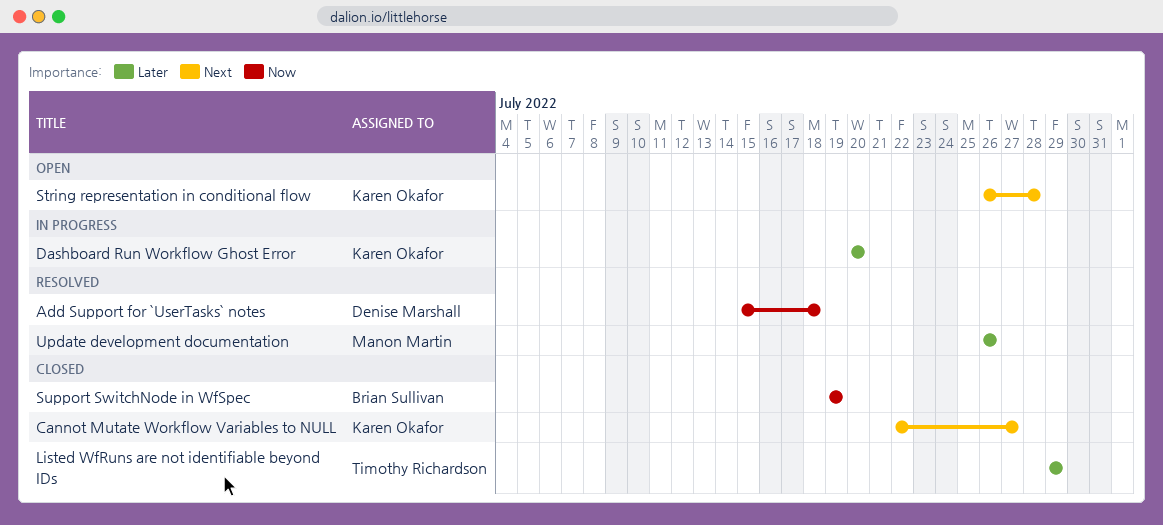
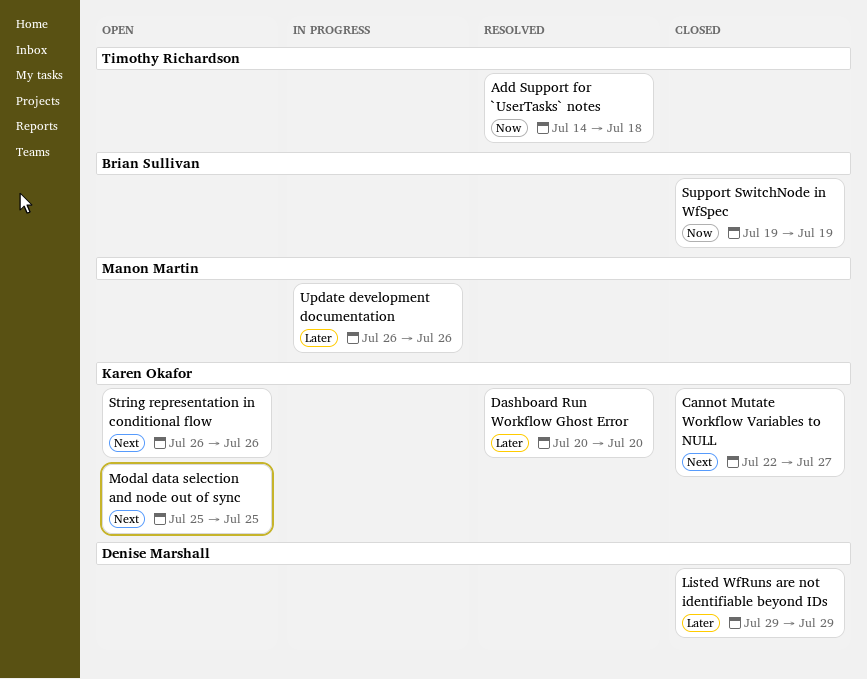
Add Support for `UserTasks` notes, owner: Denise Marshall -> Timothy Richardson
Add Support for `UserTasks` notes, start: Jul 15 -> Jul 14
Dashboard Run Workflow Ghost Error, status: In progress -> Resolved
Listed WfRuns are not identifiable beyond IDs, owner: Timothy Richardson -> Denise Marshall
Modal data selection and node out of sync: none -> present
String representation in conditional flow, due: Jul 28 -> Jul 26
Update development documentation, status: Resolved -> In progress

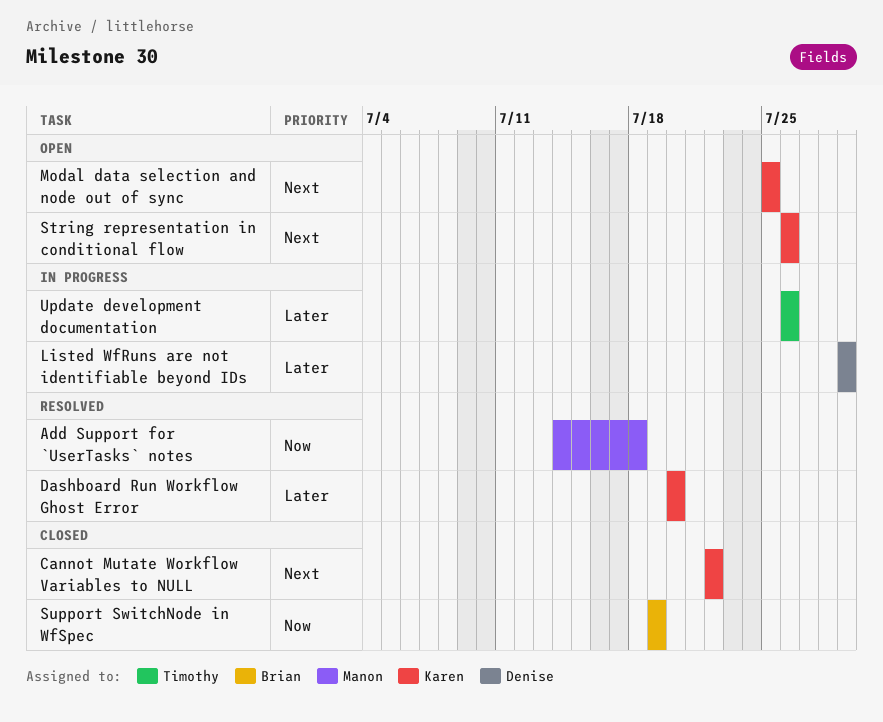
Add Support for `UserTasks` notes, owner: Timothy Richardson -> Manon Martin
Cannot Mutate Workflow Variables to NULL, due: Jul 27 -> Jul 22
Listed WfRuns are not identifiable beyond IDs, status: Closed -> In progress
Update development documentation, owner: Manon Martin -> Timothy Richardson

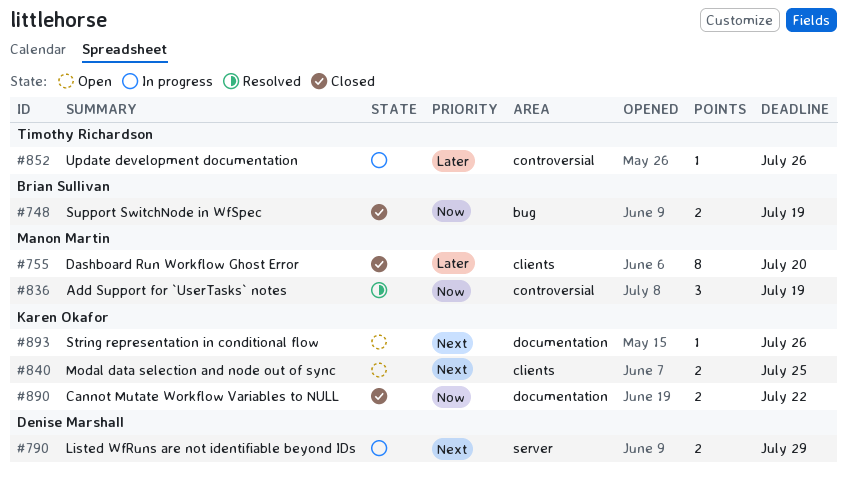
Add Support for `UserTasks` notes, due: Jul 18 -> Jul 19
Cannot Mutate Workflow Variables to NULL, priority: Next -> Now
Dashboard Run Workflow Ghost Error, status: Resolved -> Closed
Dashboard Run Workflow Ghost Error, owner: Karen Okafor -> Manon Martin
Listed WfRuns are not identifiable beyond IDs, priority: Later -> Next

